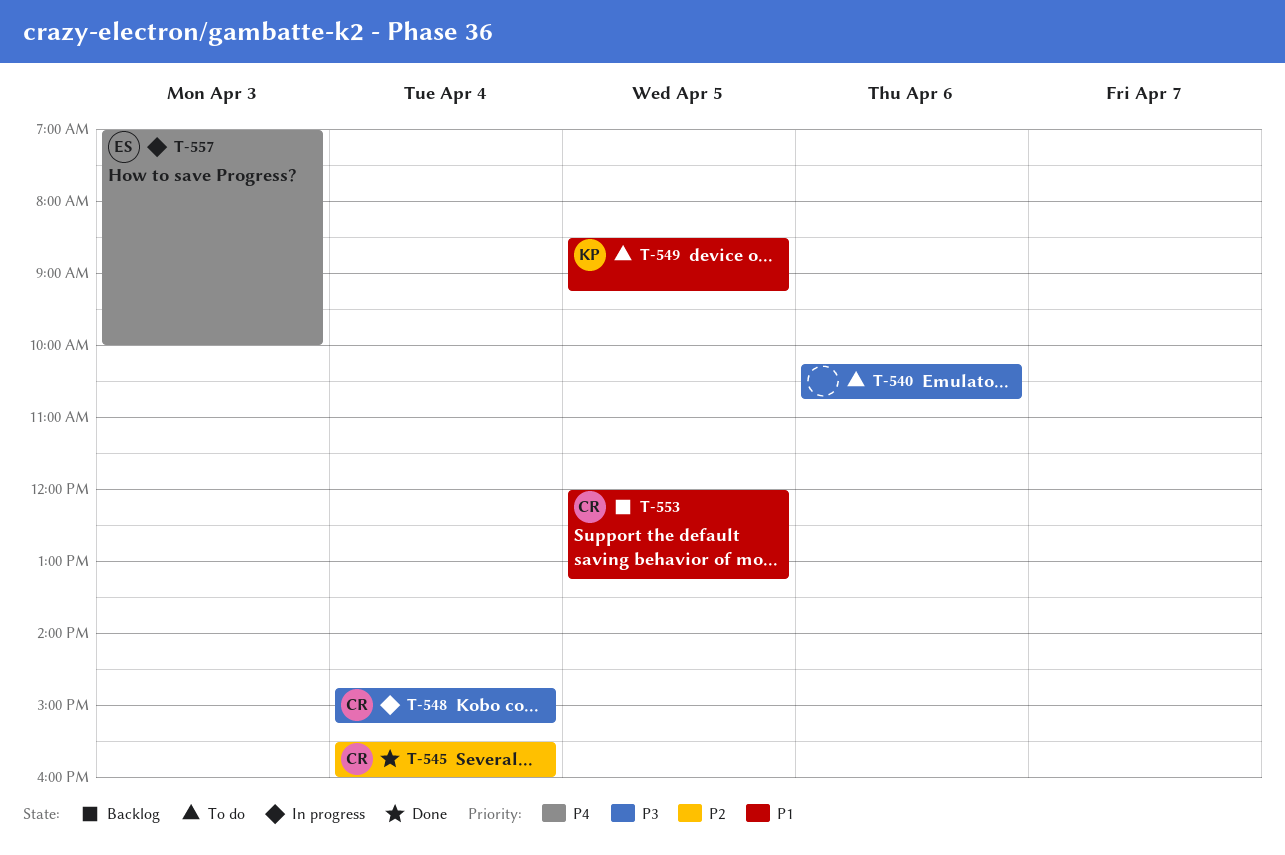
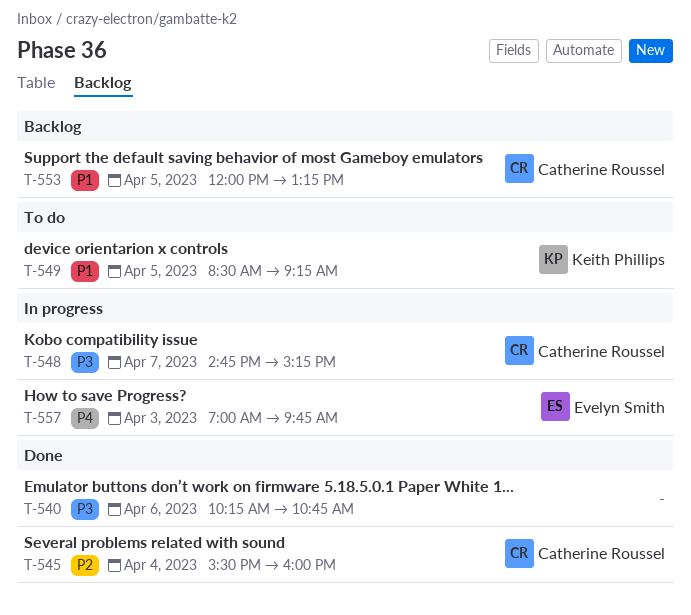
T-540, status: To do -> Done
T-548, day: Apr 4 -> Apr 7
T-557, ends: 10:00 -> 09:45

